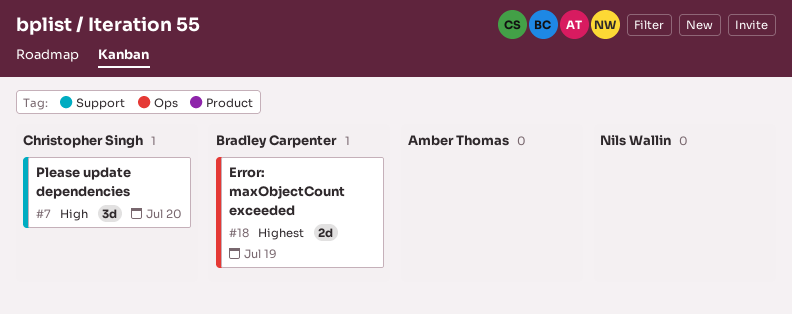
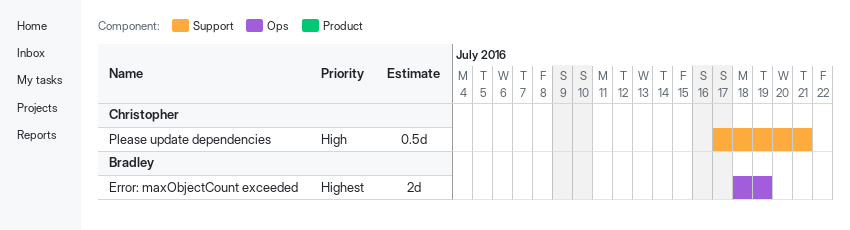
Please update dependencies, estimate: 3d -> 0.5d
Please update dependencies, due: Jul 20 -> Jul 21

